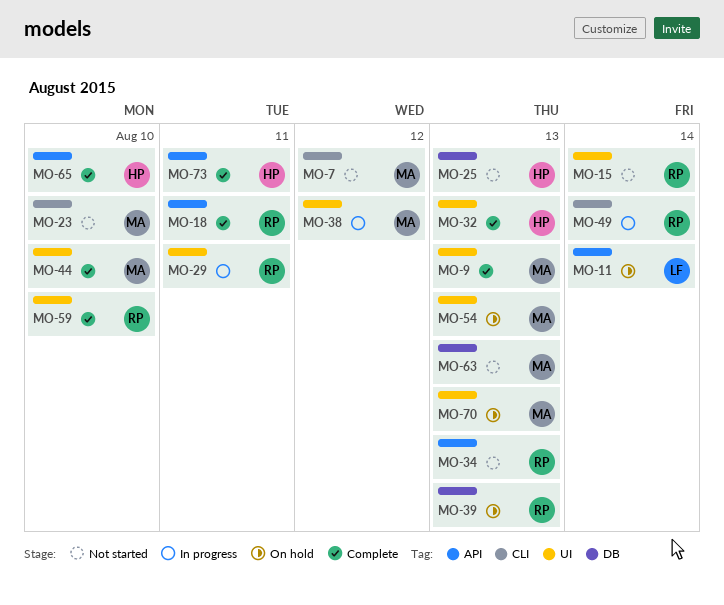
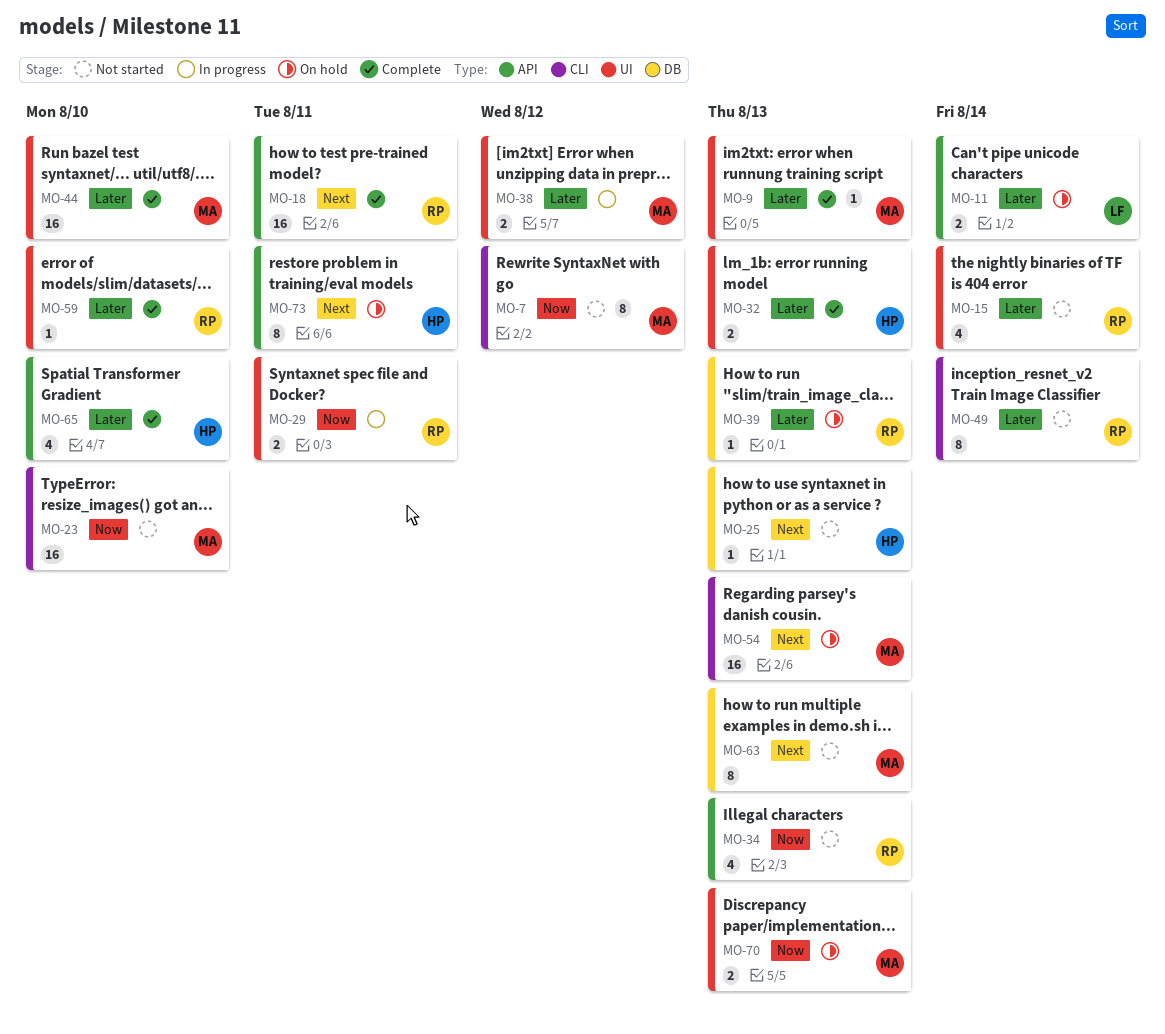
MO-49, status: In progress -> Not started
MO-54, label: UI -> CLI
MO-73, status: Complete -> On hold

